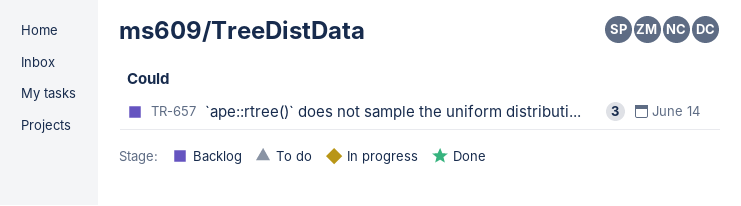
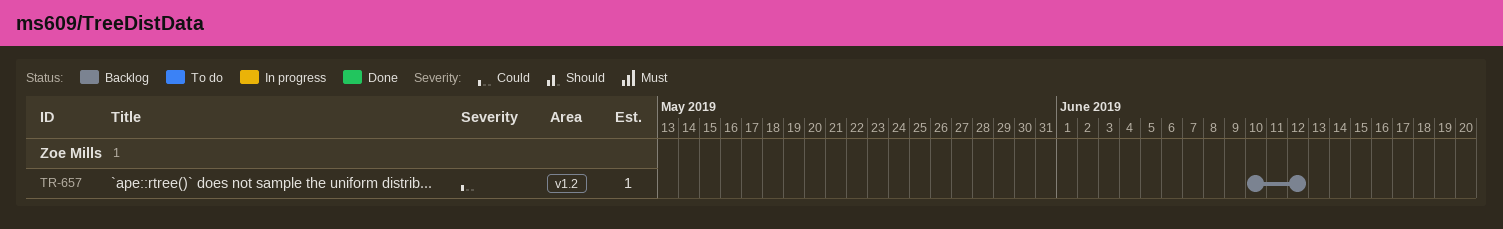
TR-657, estimate: 3 -> 1
TR-657, due: Jun 14 -> Jun 12

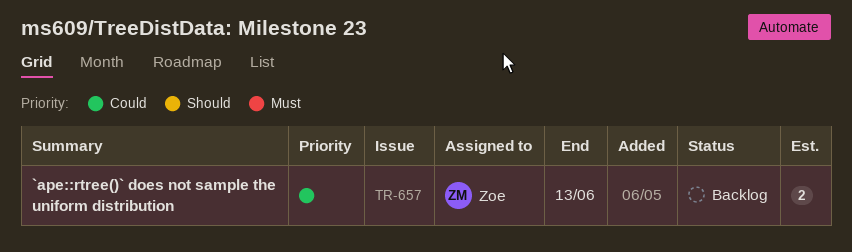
TR-657, estimate: 1 -> 2
TR-657, due: Jun 12 -> Jun 13

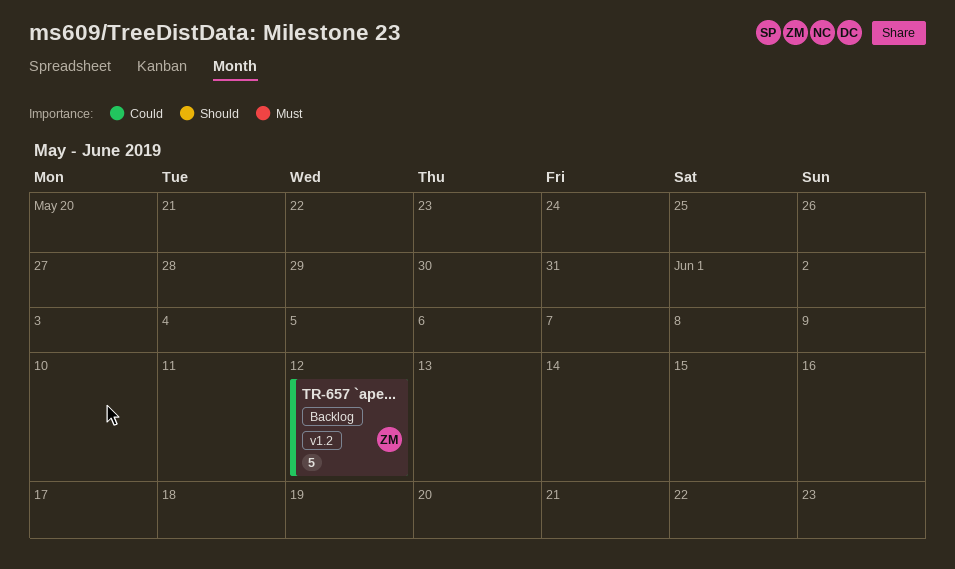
TR-657, estimate: 2 -> 5
TR-657, due: Jun 13 -> Jun 12

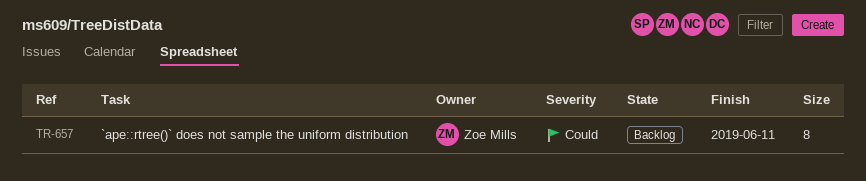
TR-657, estimate: 5 -> 8
TR-657, due: Jun 12 -> Jun 11

